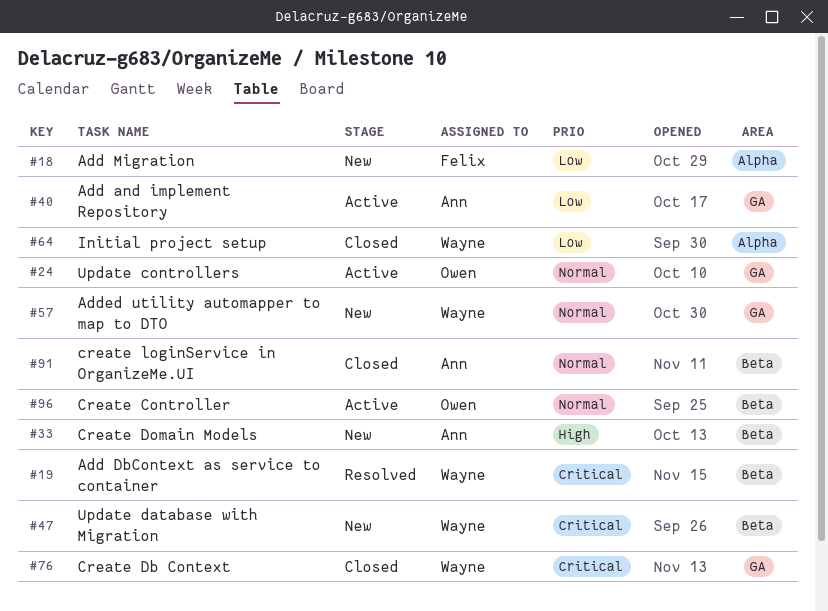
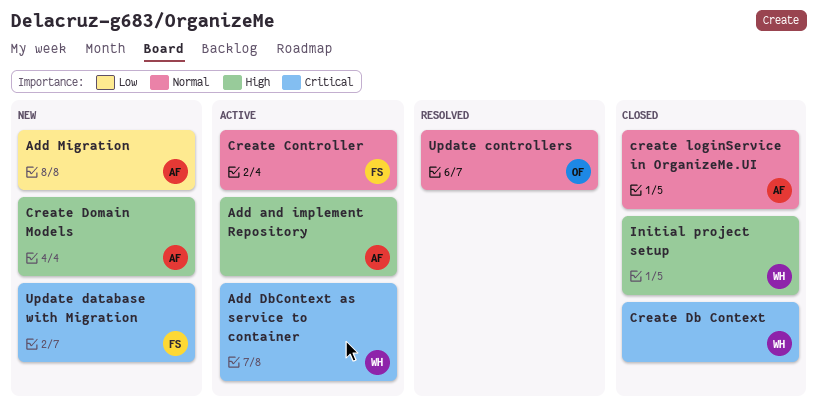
Add and implement Repository, priority: Low -> High
Add DbContext as service to container, status: Resolved -> Active
Add Migration, owner: Felix -> Ann
Added utility automapper to map to DTO: present -> none
Create Controller, owner: Owen -> Felix
Initial project setup, priority: Low -> High
Update controllers, status: Active -> Resolved
Update database with Migration, owner: Wayne -> Felix

